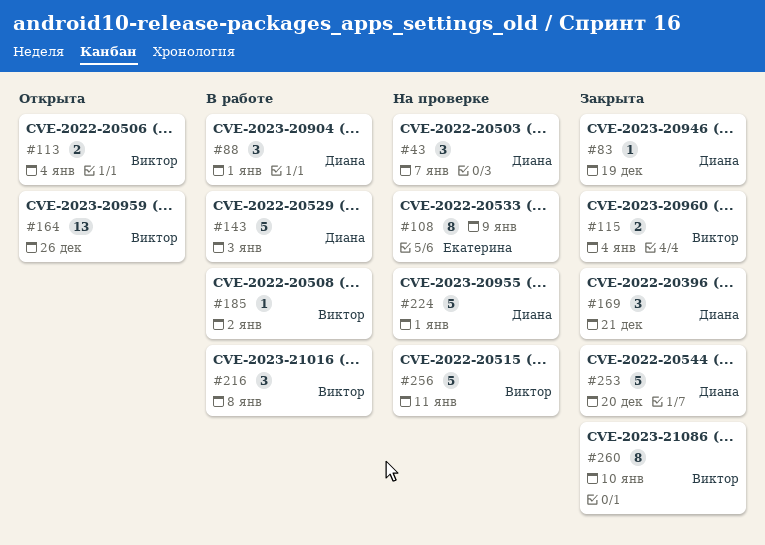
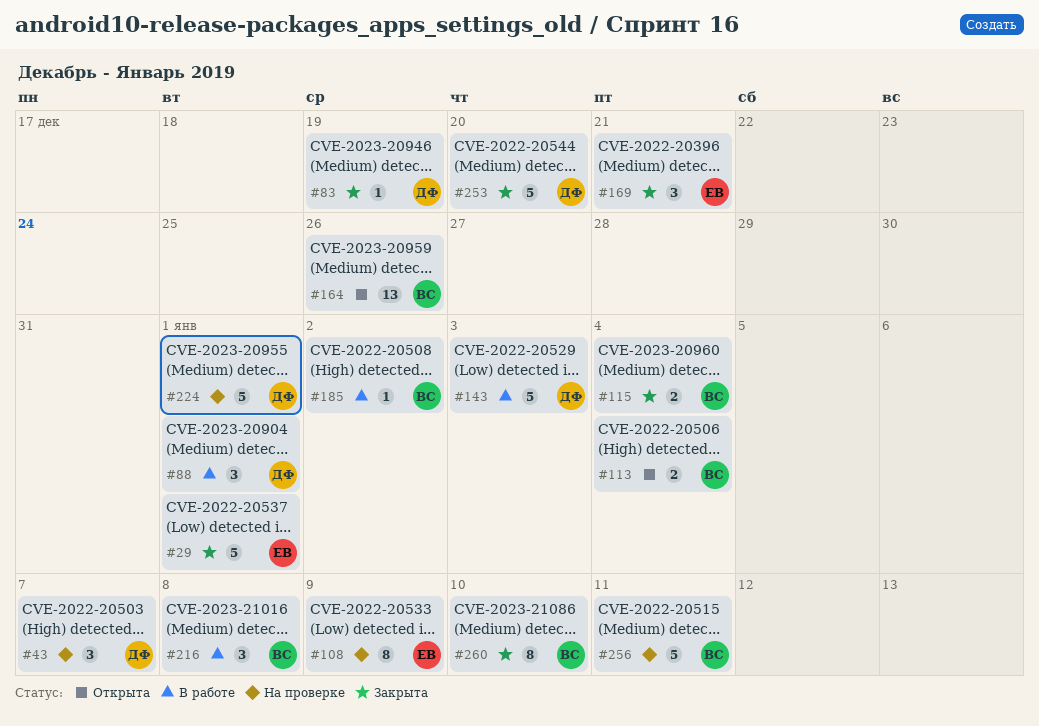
#29: none -> present
#169, owner: Диана -> Екатерина

